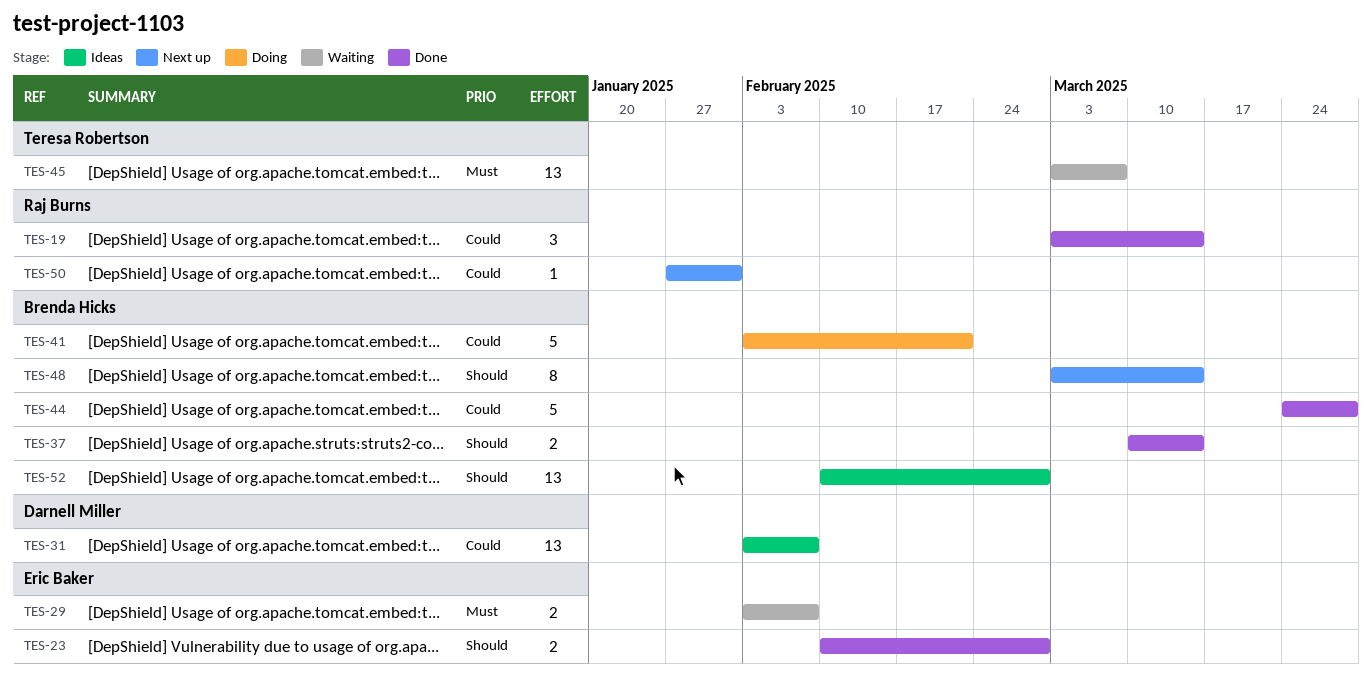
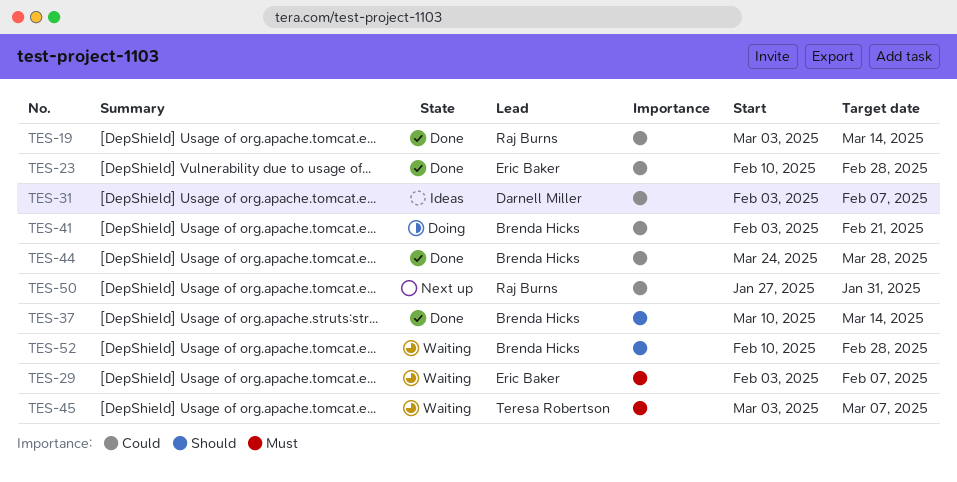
TES-23, priority: Should -> Could
TES-48: present -> none
TES-52, status: Ideas -> Waiting

